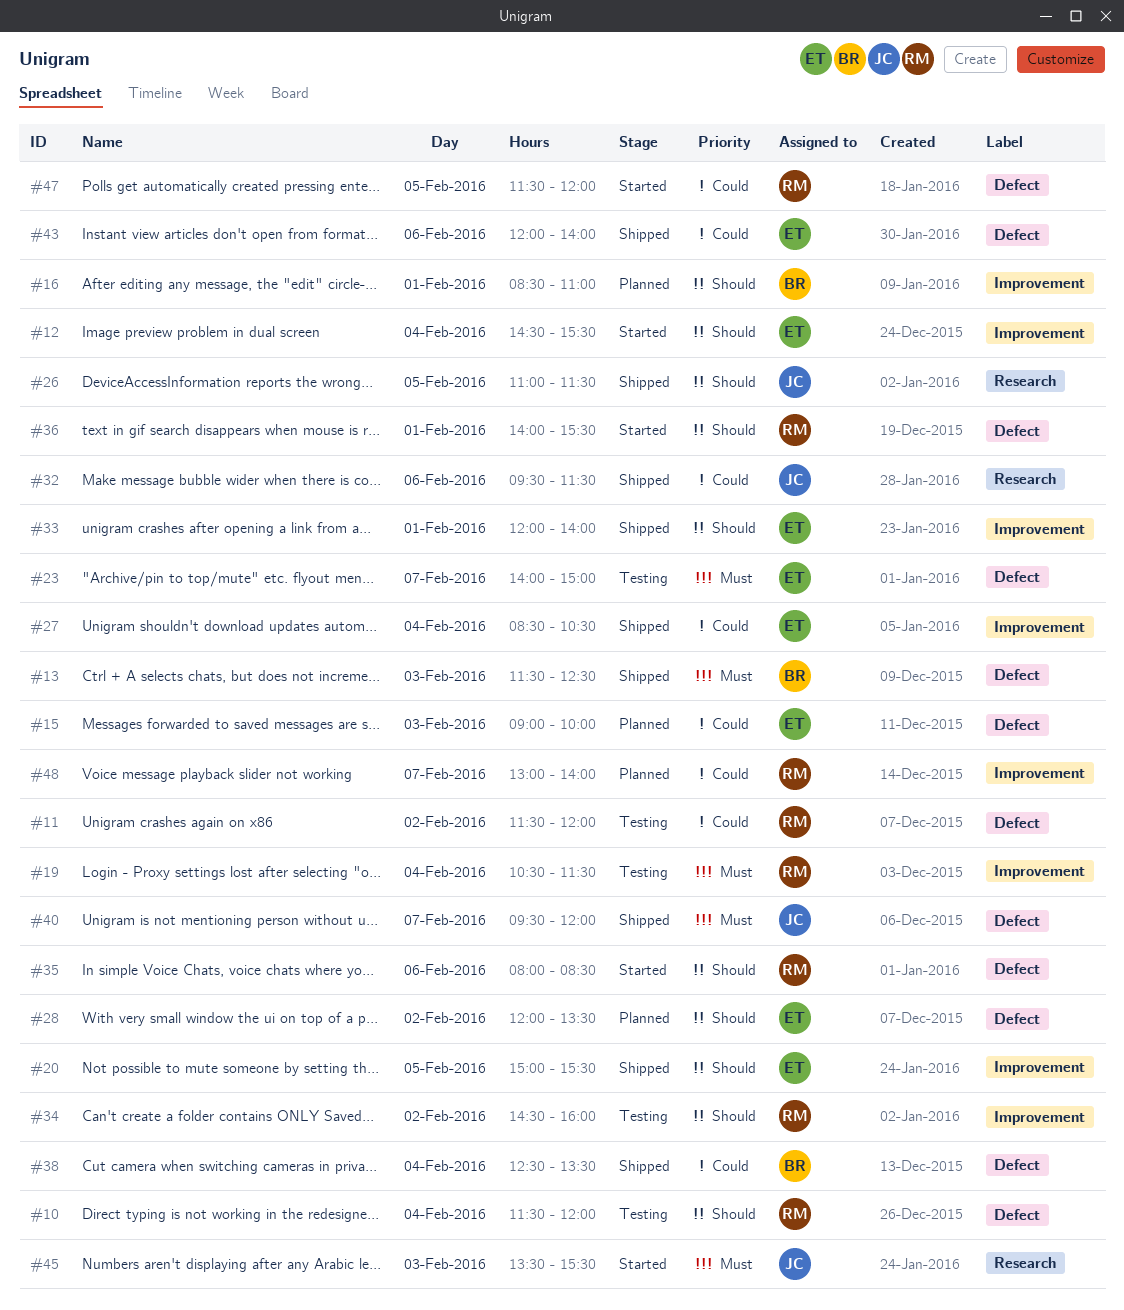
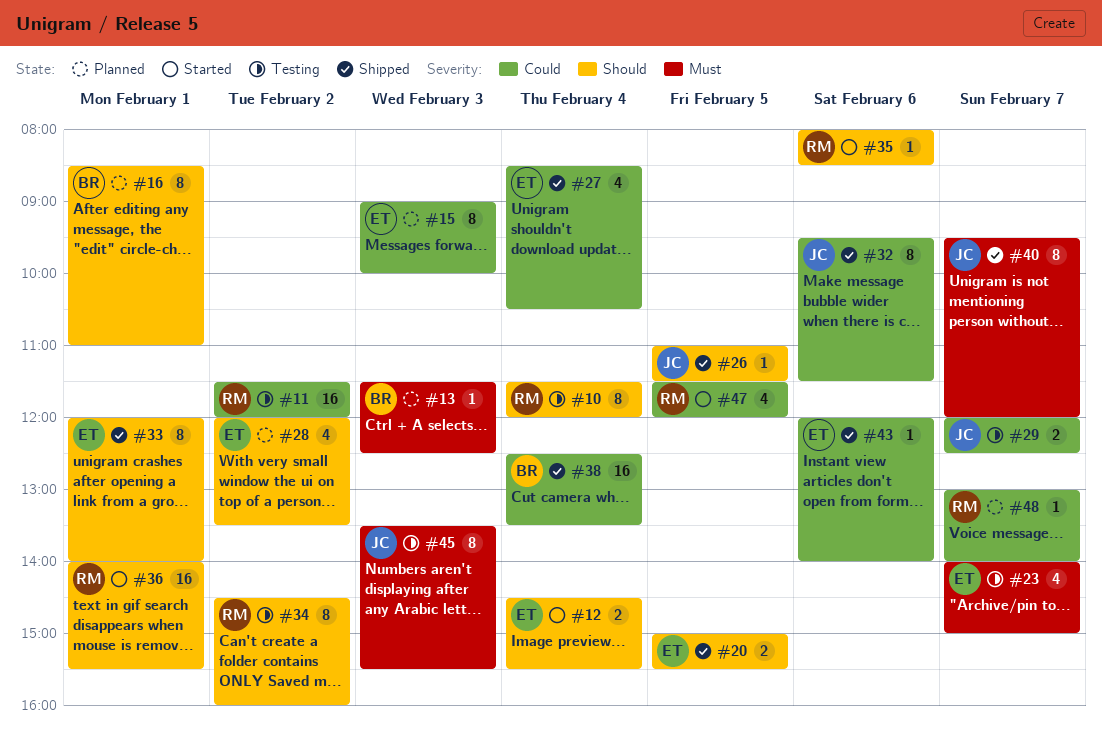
#13, status: Shipped -> Planned
#19: present -> none
#29: none -> present
#45, status: Started -> Testing

